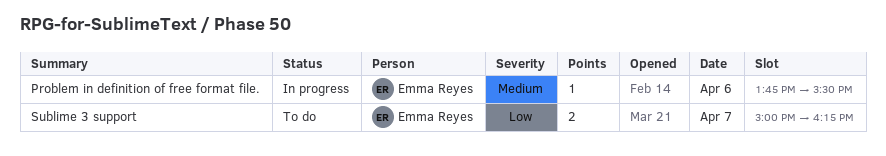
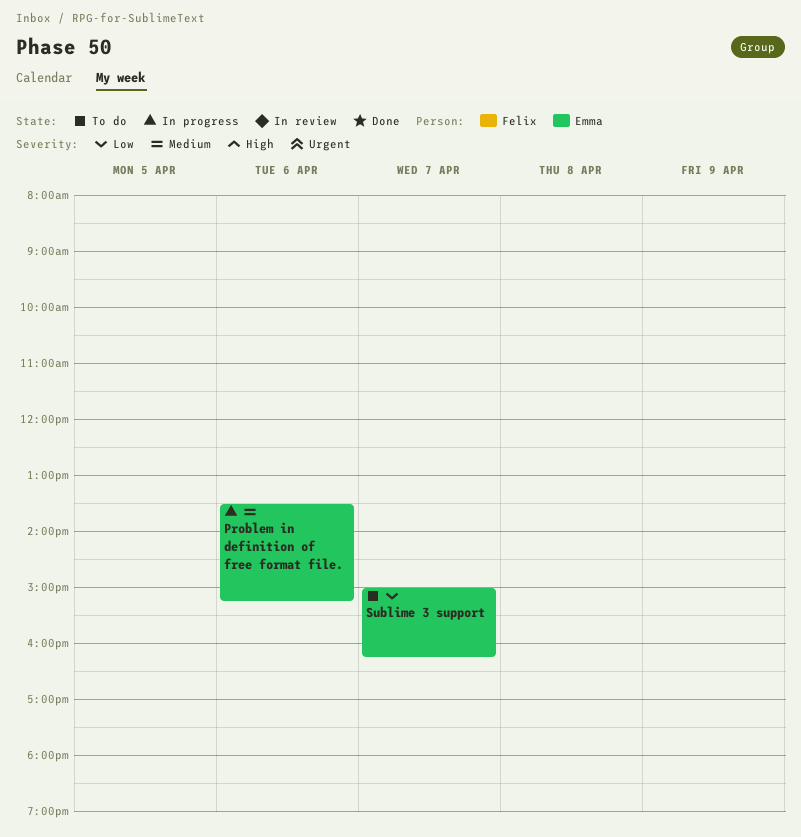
Problem in definition of free format file., begins: 13:45 -> 13:30
Problem in definition of free format file., ends: 15:30 -> 15:15

